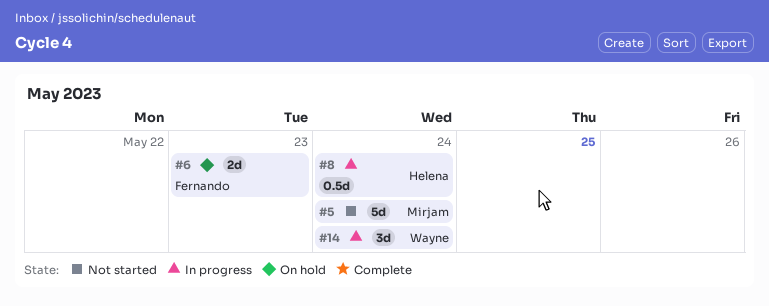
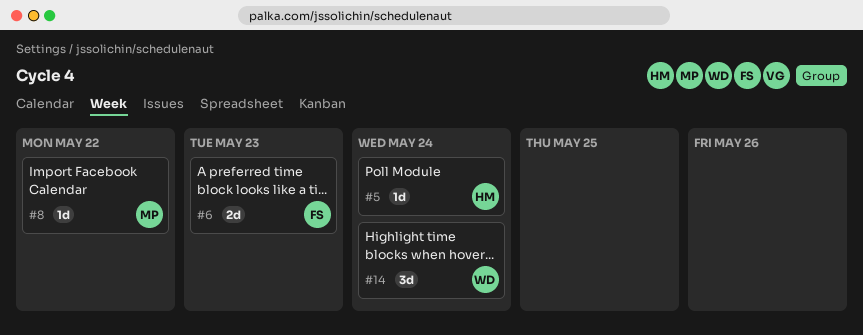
#5, owner: Mirjam -> Helena
#5, estimate: 5d -> 1d
#8, owner: Helena -> Mirjam
#8, estimate: 0.5d -> 1d
#8, due: May 24 -> May 22

